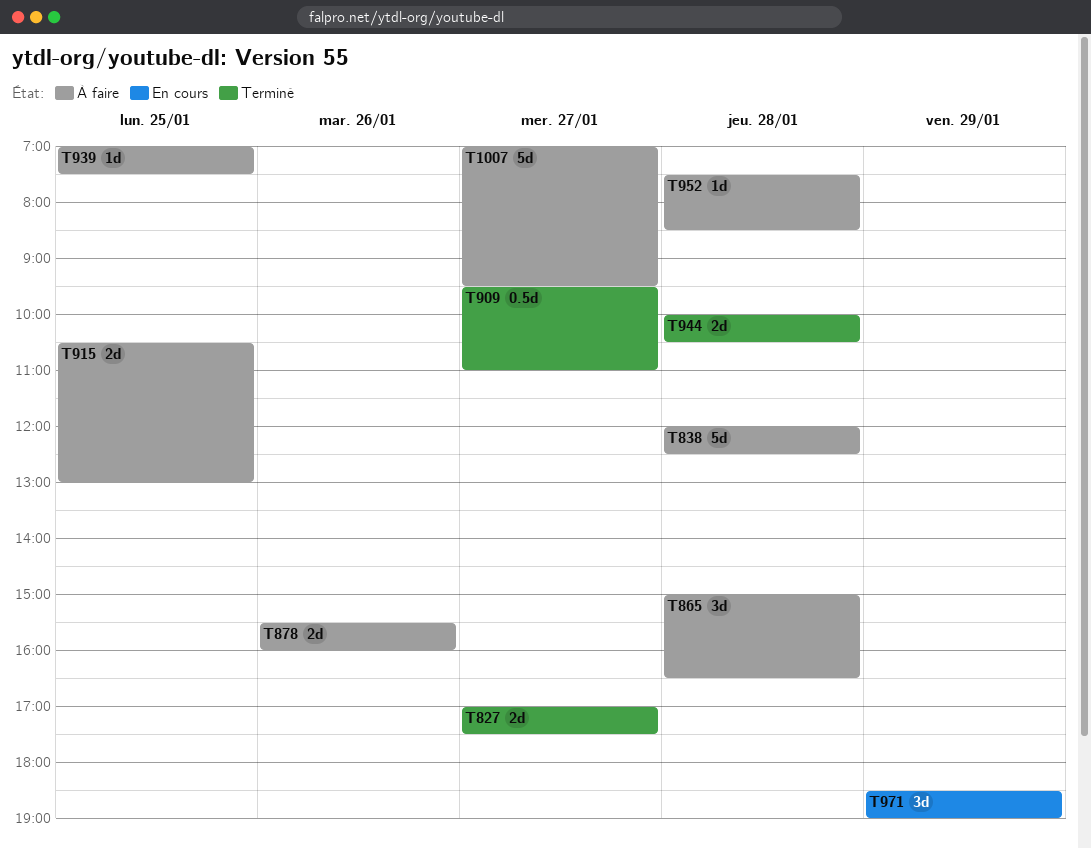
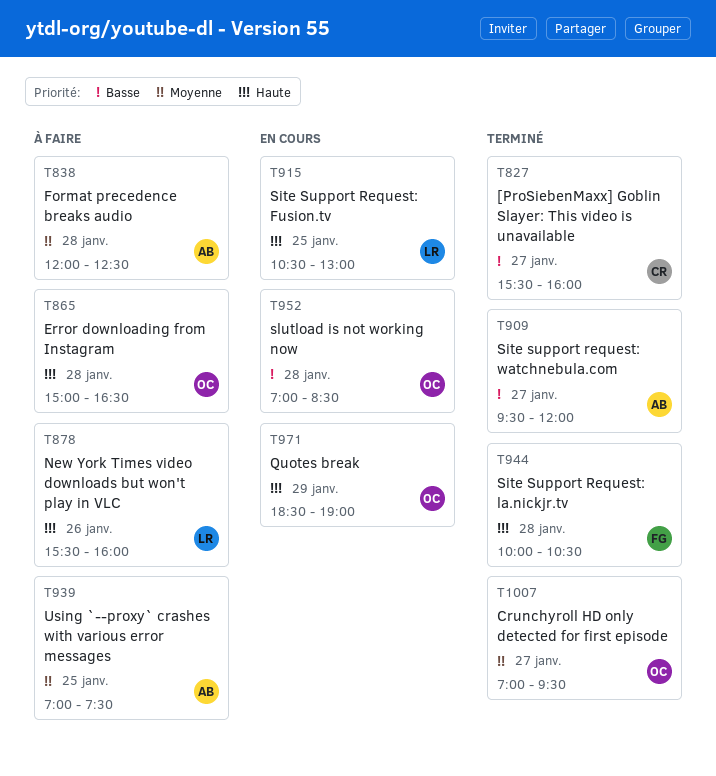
T827, begins: 17:00 -> 15:30
T827, ends: 17:30 -> 16:00
T909, ends: 11:00 -> 12:00
T915, status: À faire -> En cours
T952, status: À faire -> En cours
T952, begins: 07:30 -> 07:00
T1007, status: À faire -> Terminé

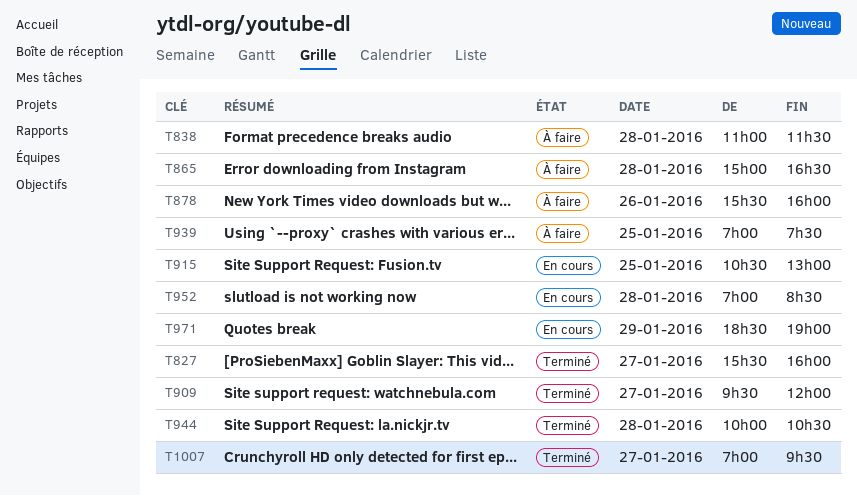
T838, begins: 12:00 -> 11:00
T838, ends: 12:30 -> 11:30

